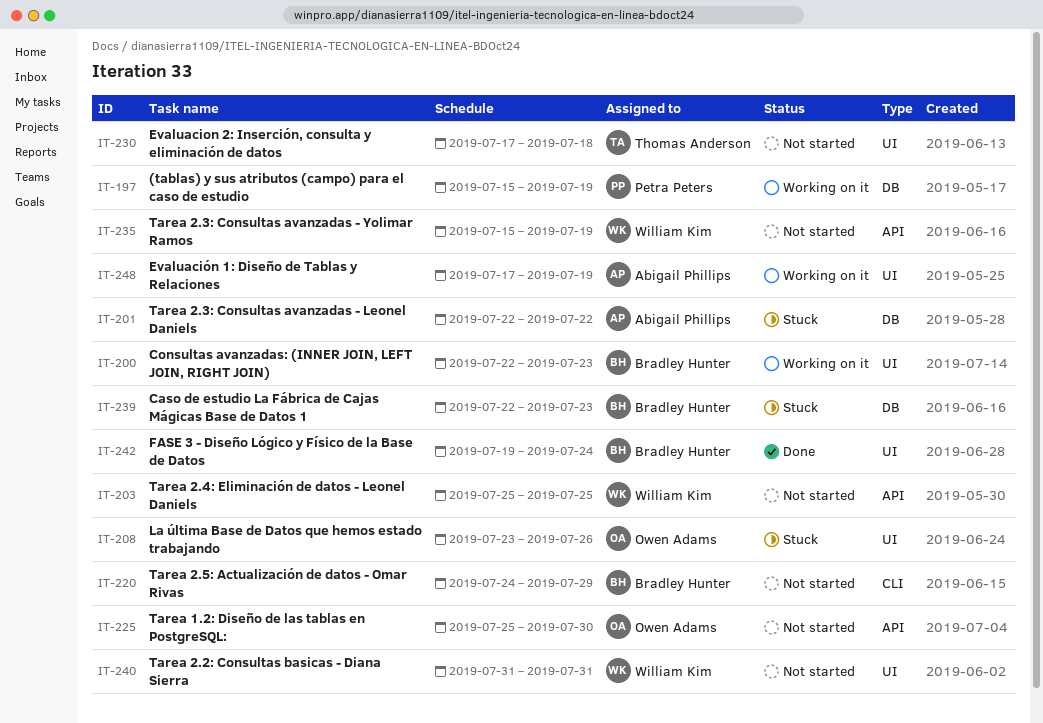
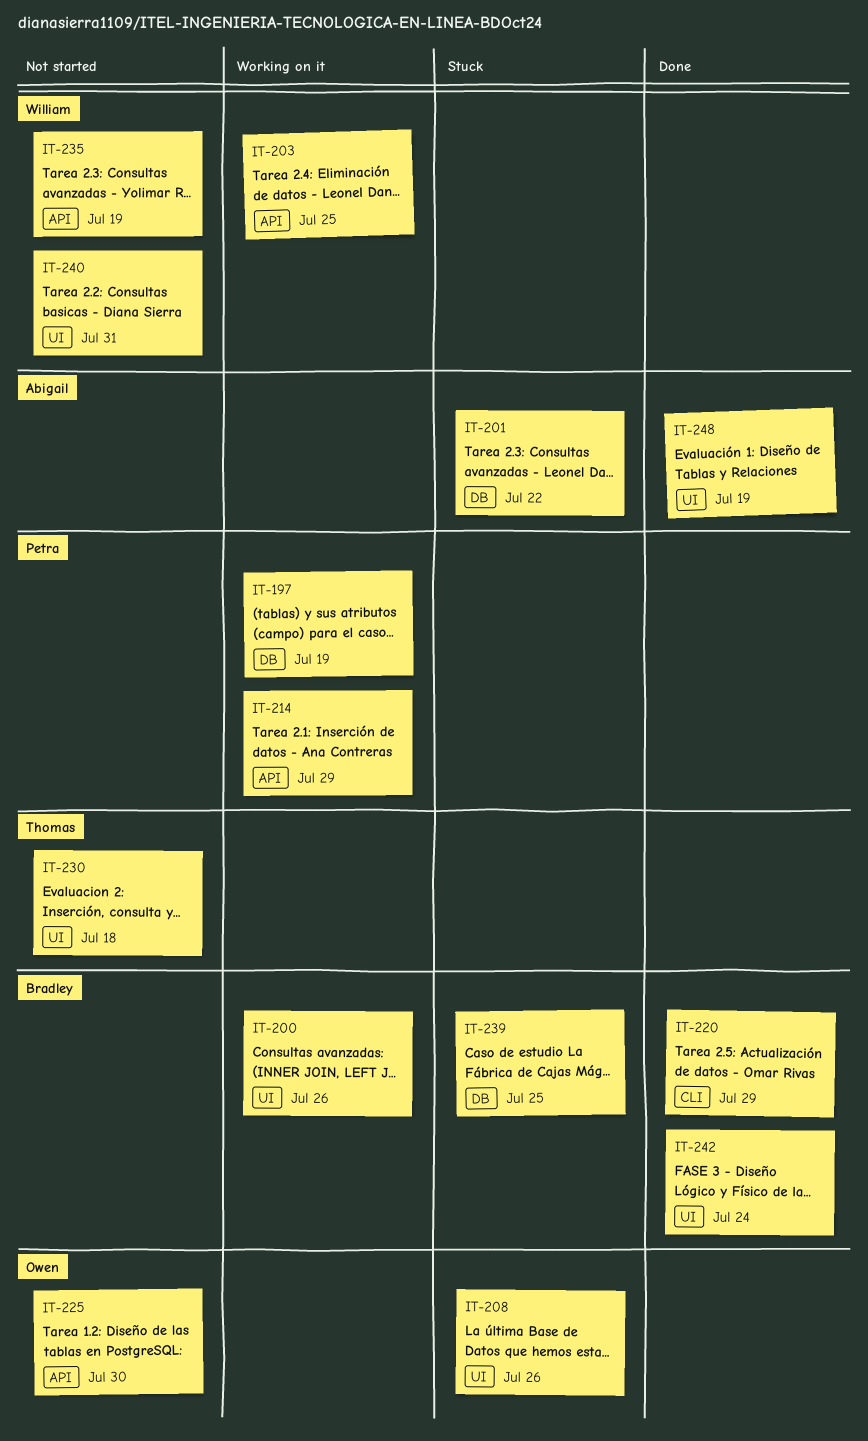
IT-200, due: Jul 23 -> Jul 26
IT-203, status: Not started -> Working on it
IT-214: none -> present
IT-220, status: Not started -> Done
IT-239, due: Jul 23 -> Jul 25
IT-248, status: Working on it -> Done

